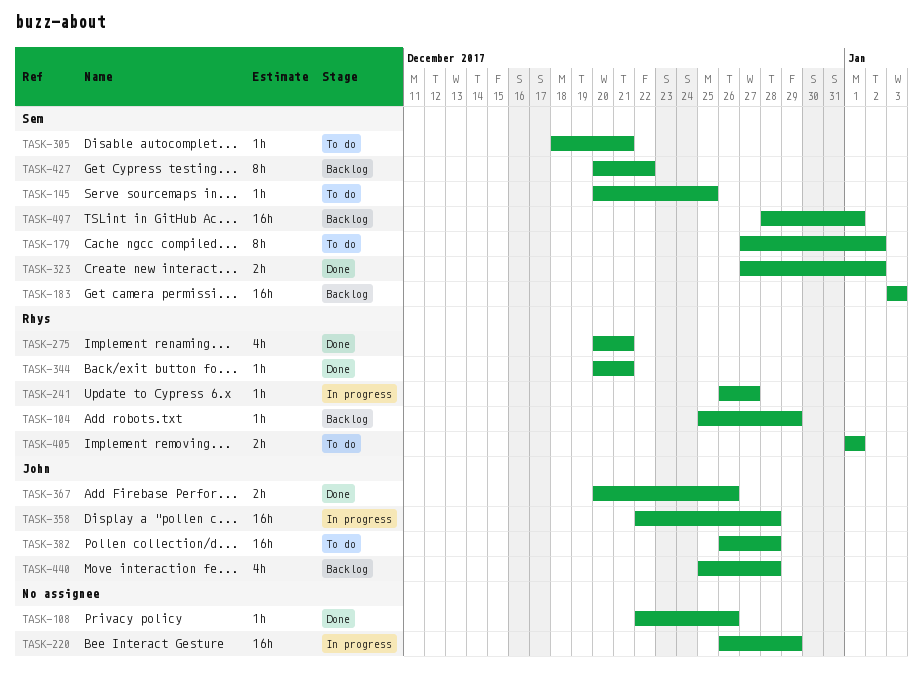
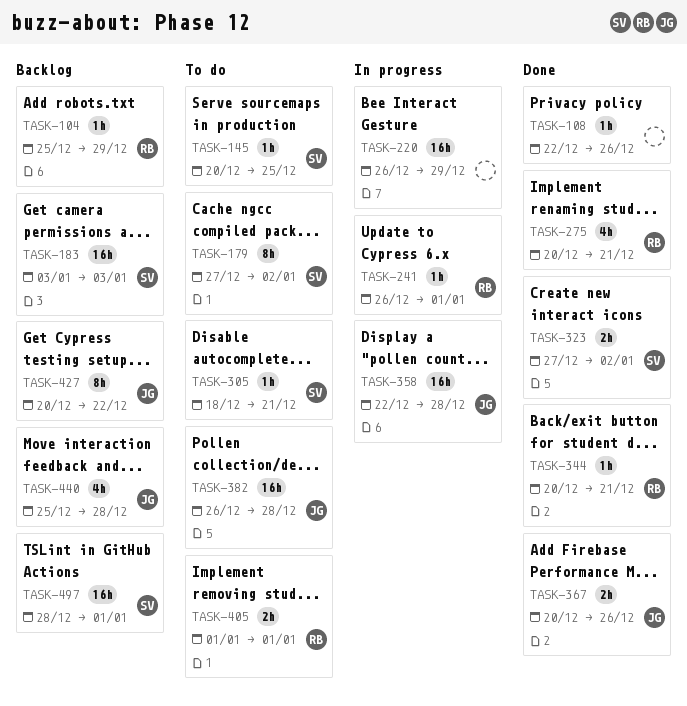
TASK-241, due: Dec 27 -> Jan 1
TASK-427, owner: Sem -> John

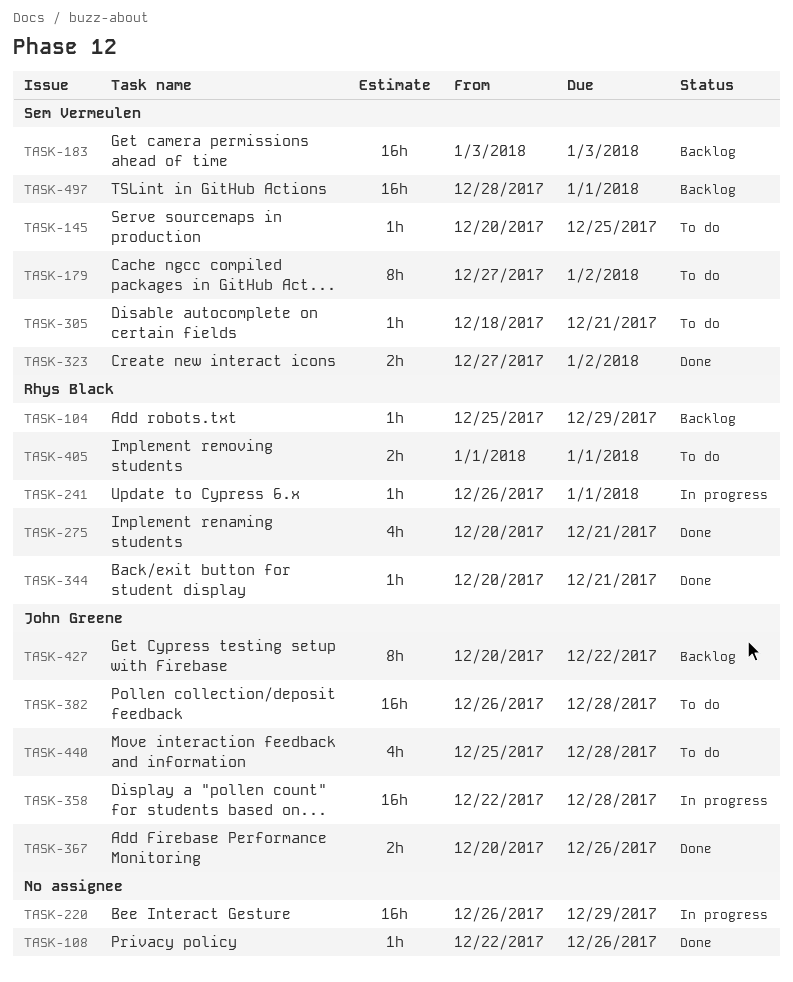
TASK-440, status: Backlog -> To do

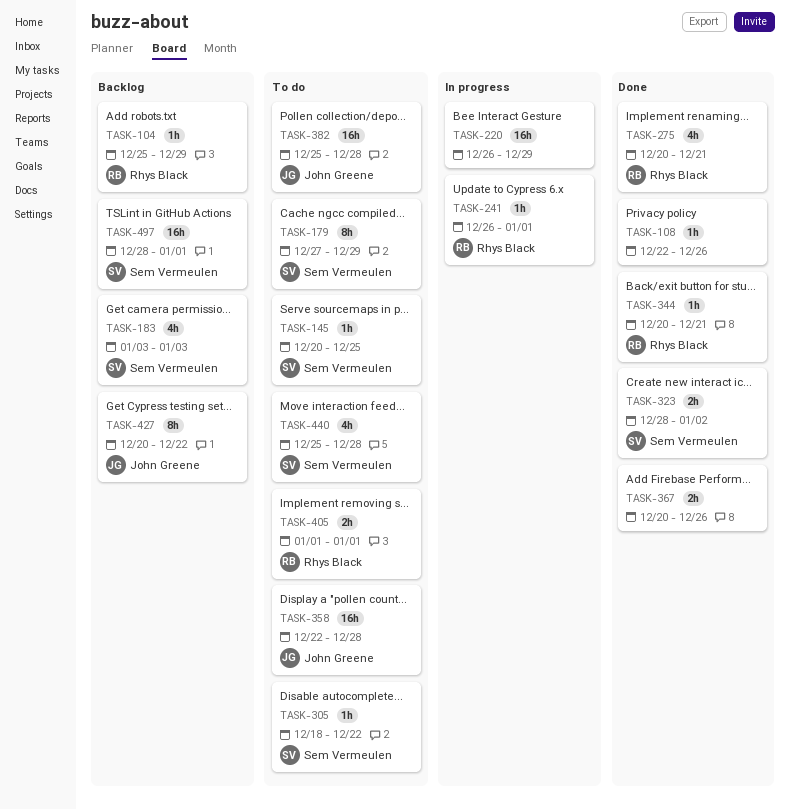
TASK-179, due: Jan 2 -> Dec 29
TASK-183, estimate: 16h -> 4h
TASK-305, due: Dec 21 -> Dec 22
TASK-323, start: Dec 27 -> Dec 28
TASK-358, status: In progress -> To do
TASK-367, owner: John Greene -> none
TASK-382, start: Dec 26 -> Dec 25
TASK-440, owner: John Greene -> Sem Vermeulen

